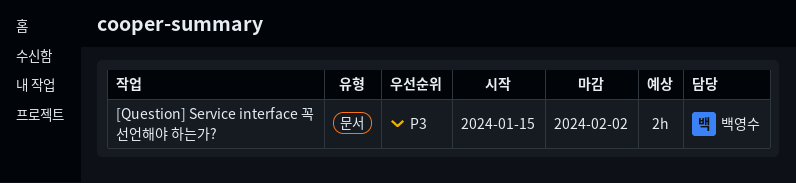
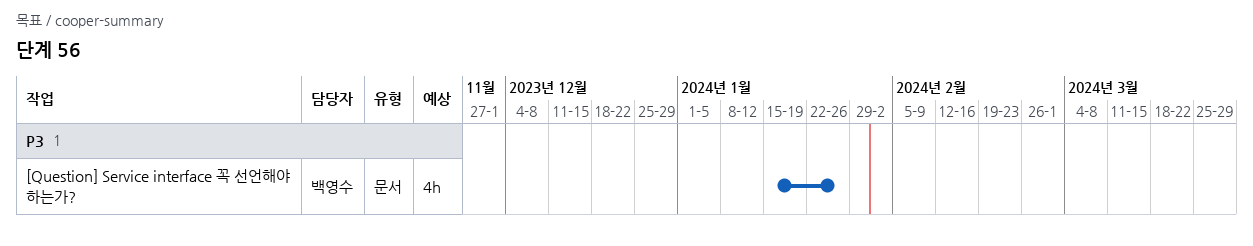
[Question] Service interface 꼭 선언해야 하는가?, estimate: 2h -> 4h
[Question] Service interface 꼭 선언해야 하는가?, due: Feb 2 -> Jan 26

